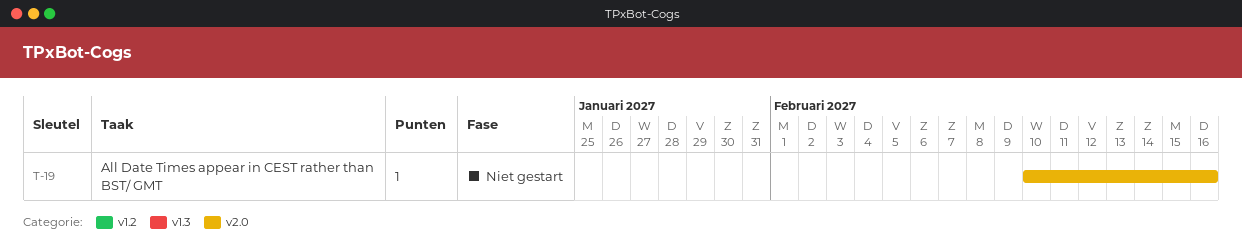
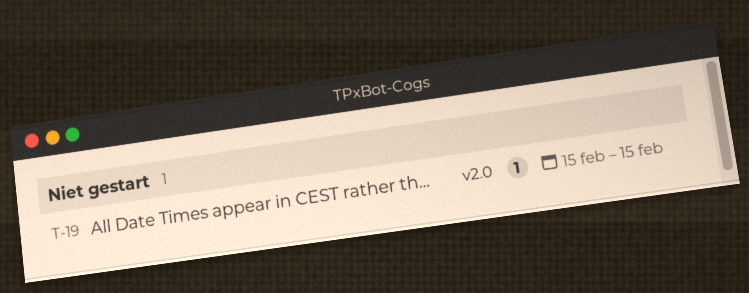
T-19, start: Feb 10 -> Feb 15
T-19, due: Feb 16 -> Feb 15

